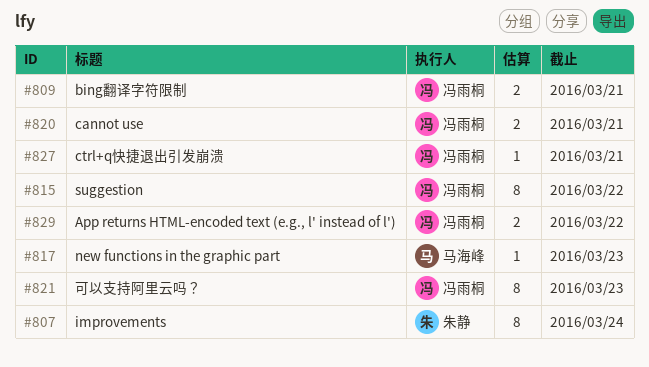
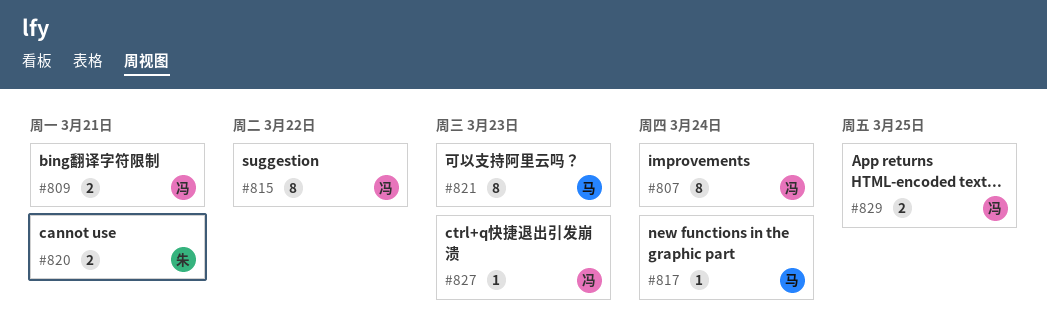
#807, owner: 朱静 -> 冯雨桐
#817, due: Mar 23 -> Mar 24
#820, owner: 冯雨桐 -> 朱静
#821, owner: 冯雨桐 -> 马海峰
#827, due: Mar 21 -> Mar 23
#829, due: Mar 22 -> Mar 25

